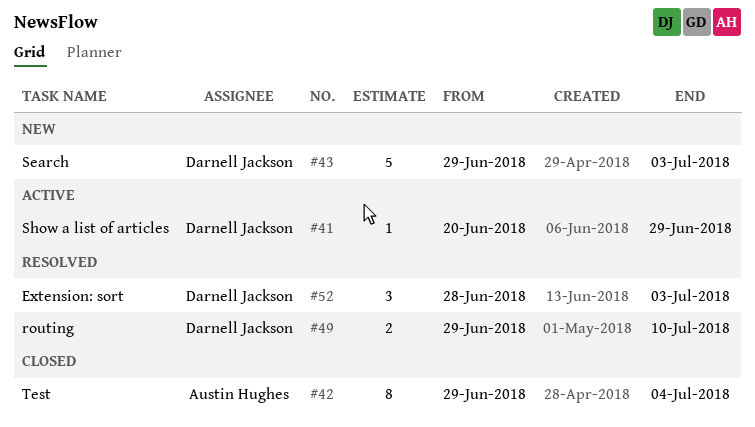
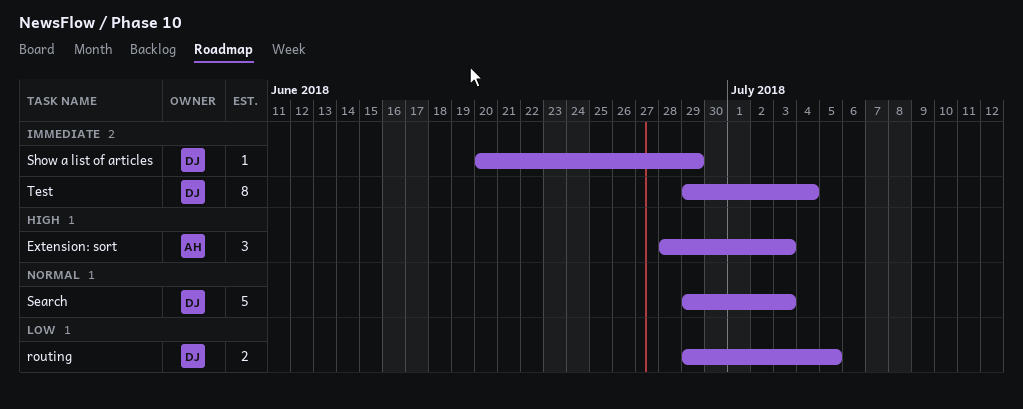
Extension: sort, owner: Darnell Jackson -> Austin Hughes
routing, due: Jul 10 -> Jul 5
Test, owner: Austin Hughes -> Darnell Jackson

